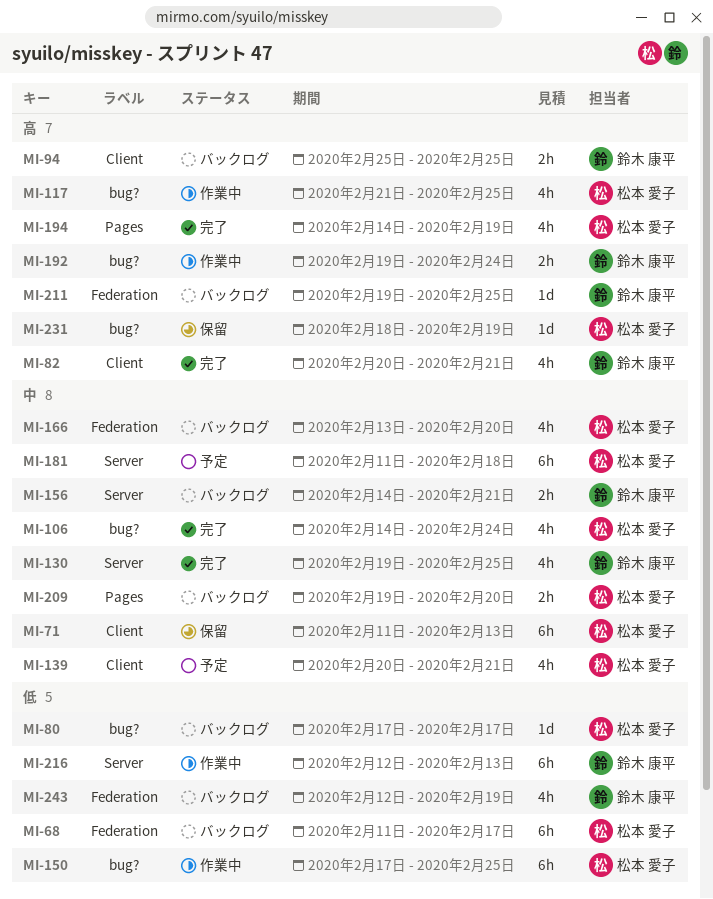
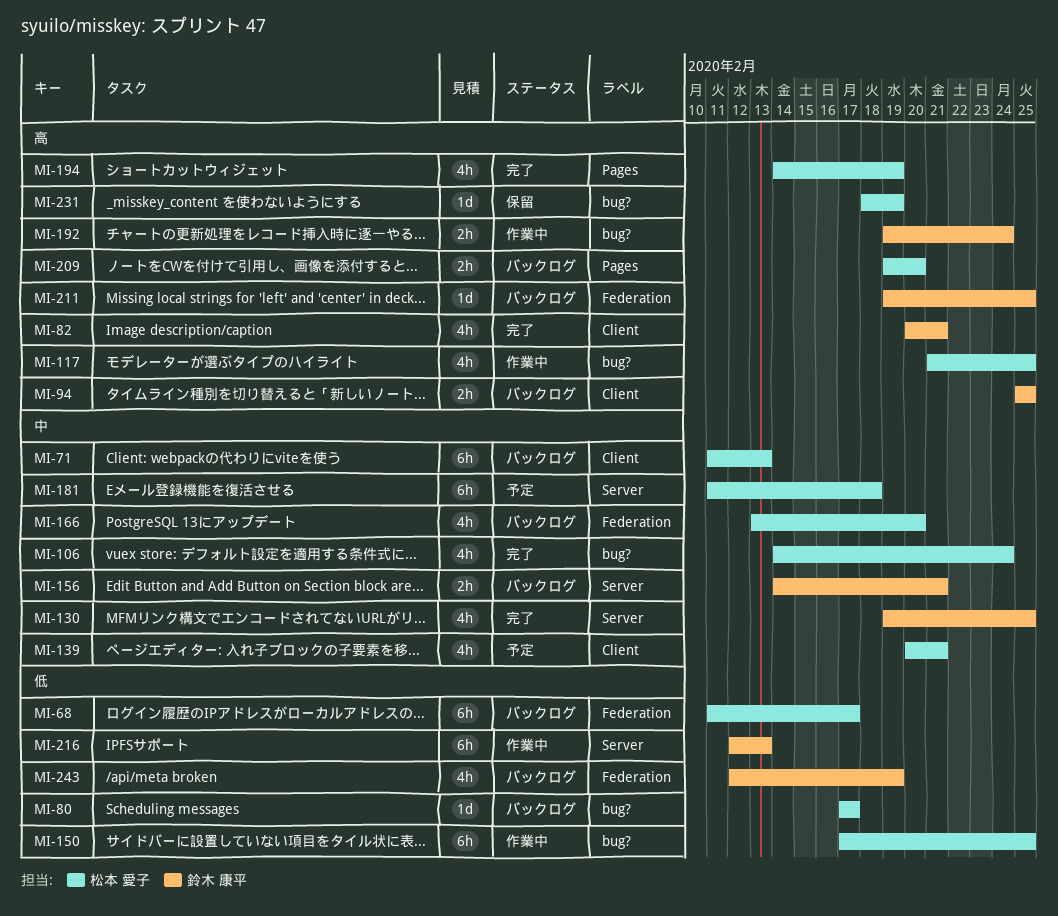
MI-71, status: 保留 -> バックログ
MI-209, priority: 中 -> 高

